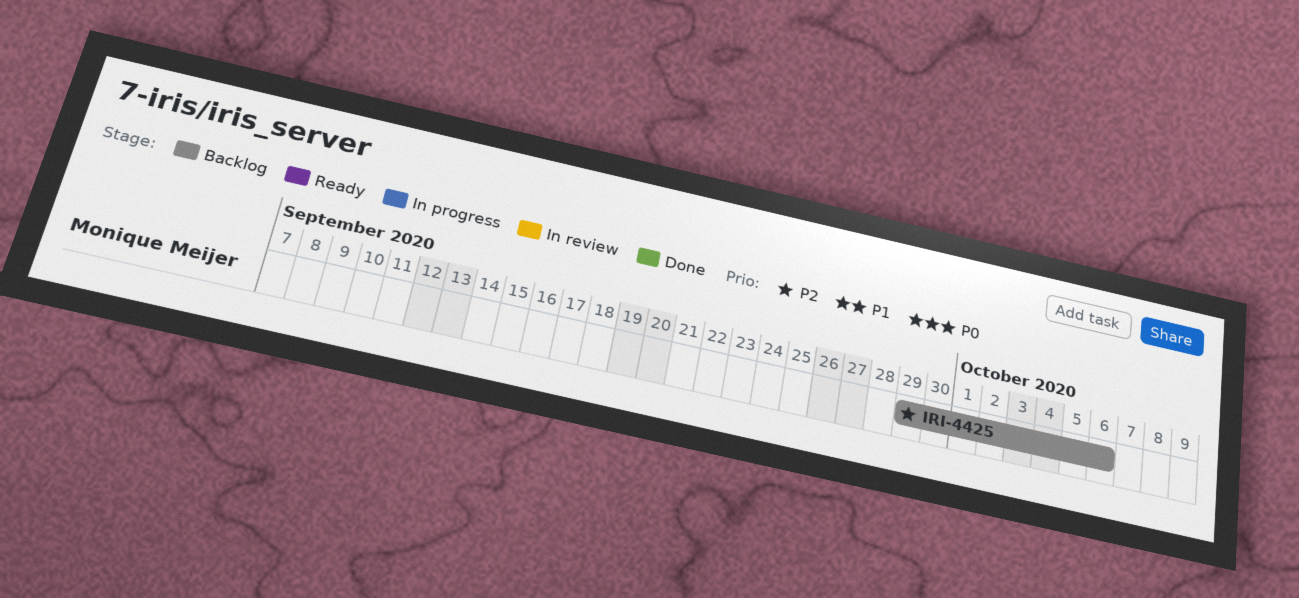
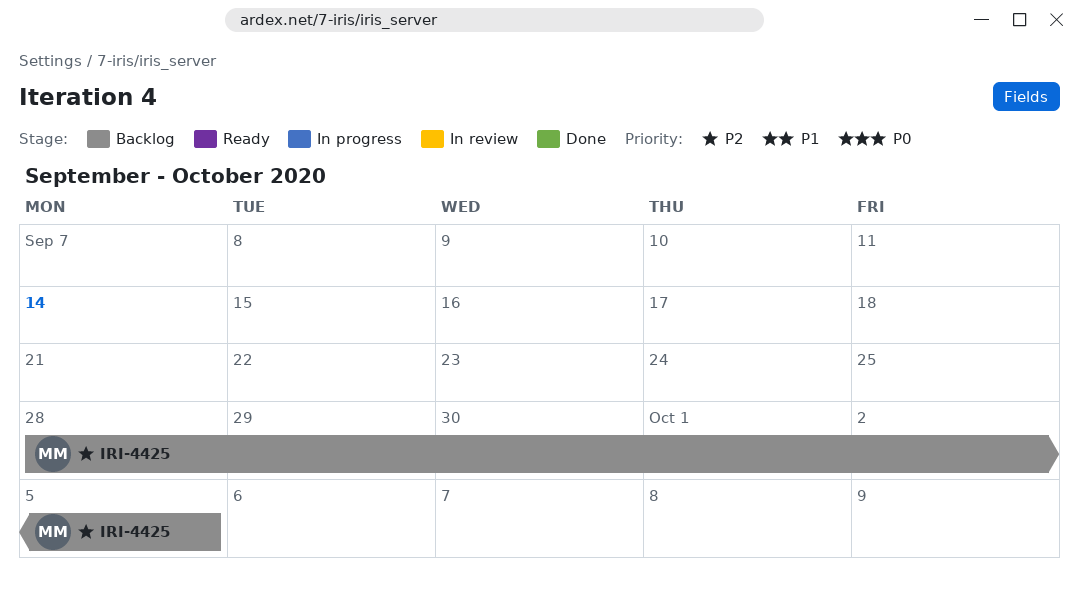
IRI-4425, start: Sep 29 -> Sep 28
IRI-4425, due: Oct 6 -> Oct 5

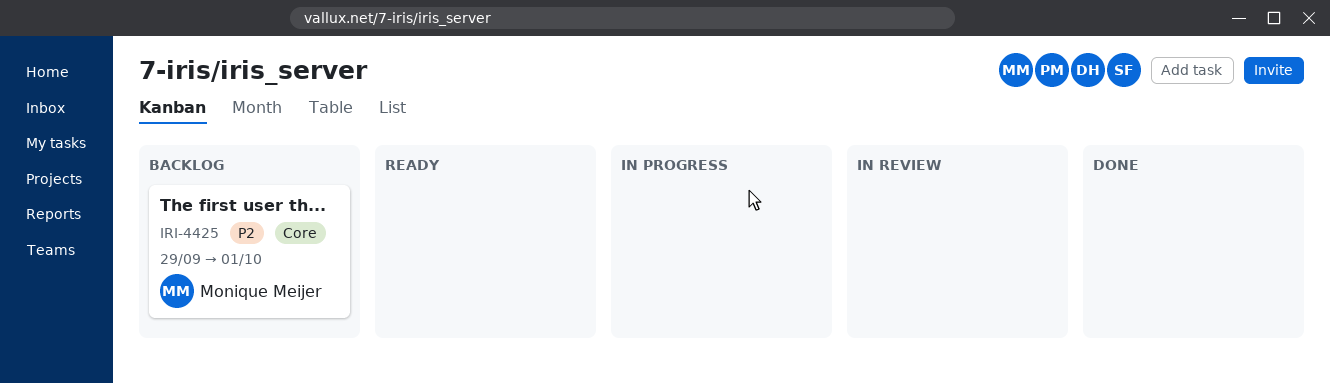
IRI-4425, start: Sep 28 -> Sep 29
IRI-4425, due: Oct 5 -> Oct 1

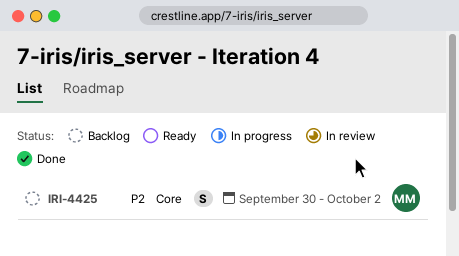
IRI-4425, start: Sep 29 -> Sep 30
IRI-4425, due: Oct 1 -> Oct 2

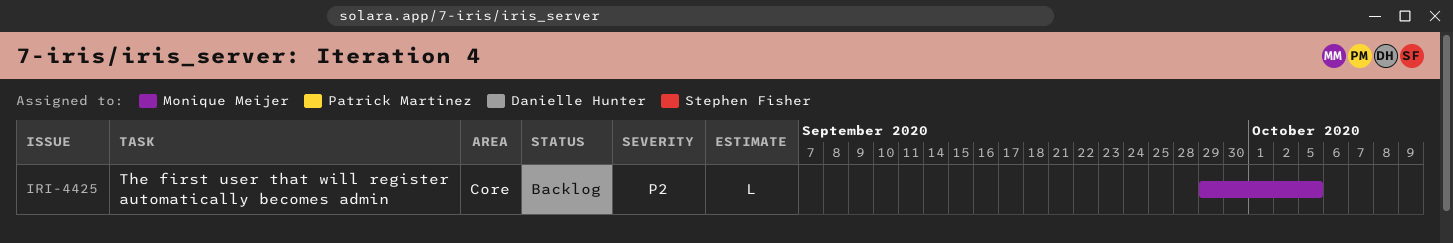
IRI-4425, estimate: S -> L
IRI-4425, start: Sep 30 -> Sep 29
IRI-4425, due: Oct 2 -> Oct 5

